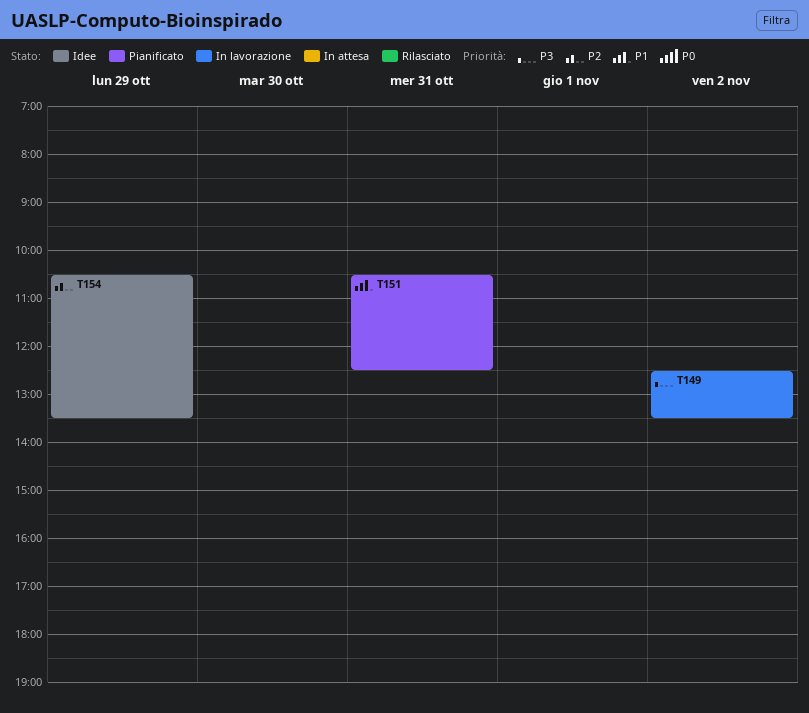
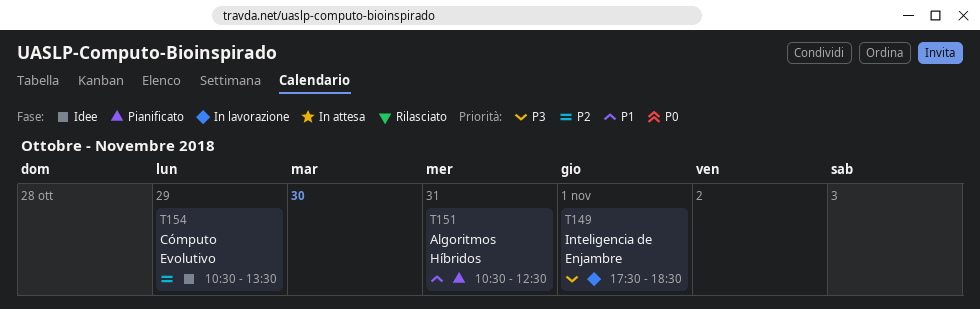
T149, day: Nov 2 -> Nov 1
T149, begins: 12:30 -> 17:30
T149, ends: 13:30 -> 18:30

